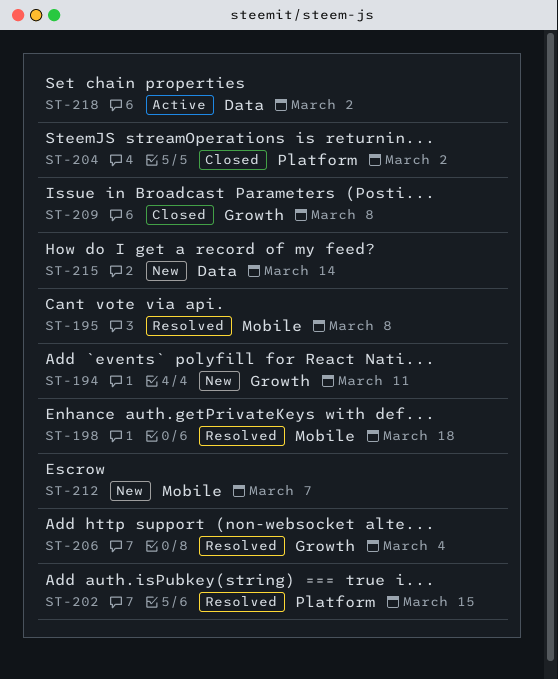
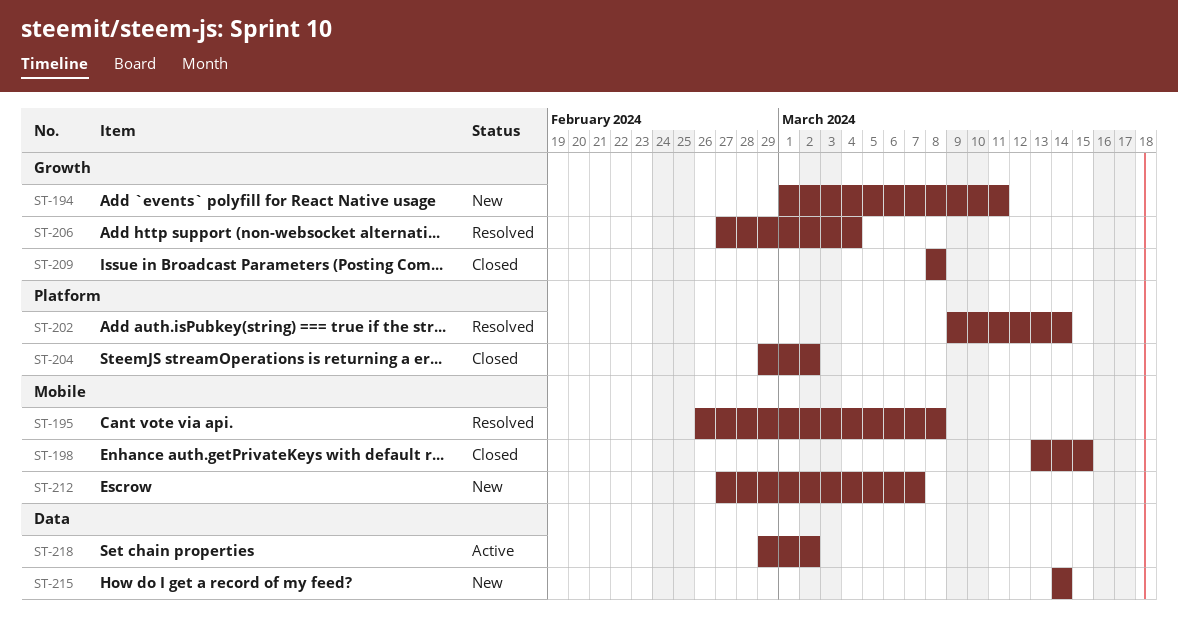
ST-198, status: Resolved -> Closed
ST-198, due: Mar 18 -> Mar 15
ST-202, due: Mar 15 -> Mar 14

